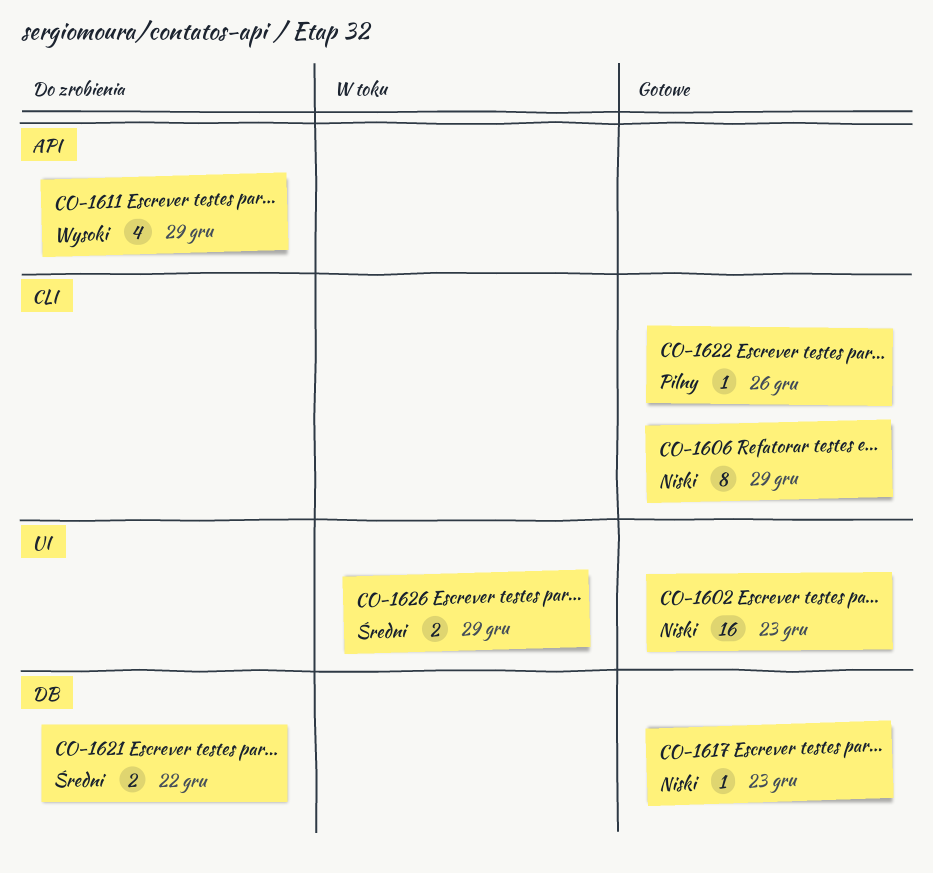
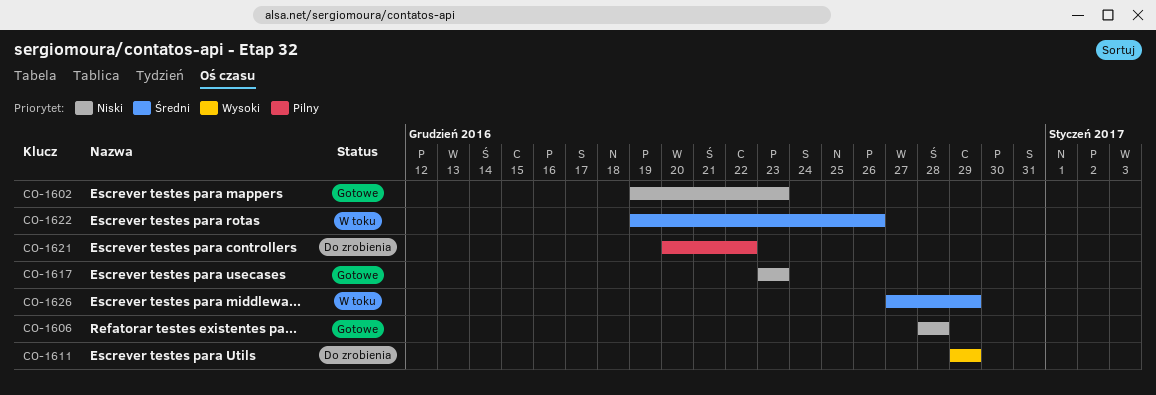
CO-1606, due: Dec 29 -> Dec 28
CO-1621, priority: Średni -> Pilny
CO-1622, status: Gotowe -> W toku
CO-1622, priority: Pilny -> Średni

